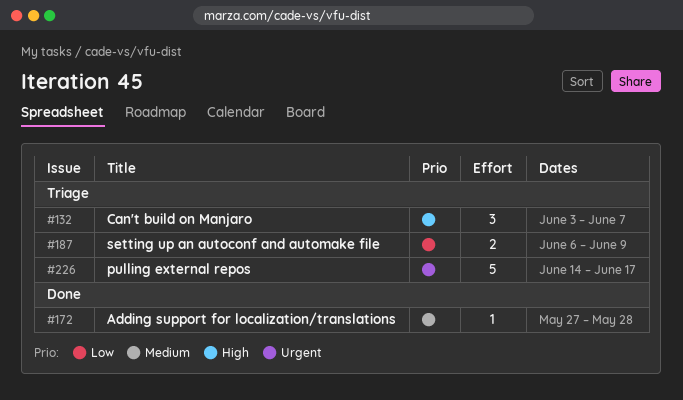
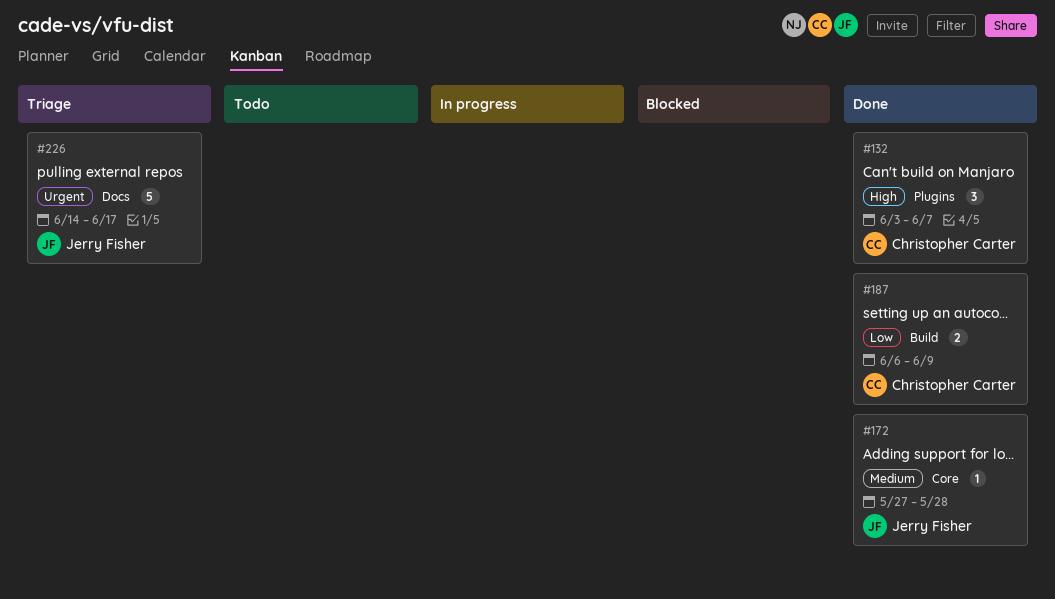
#132, status: Triage -> Done
#187, status: Triage -> Done

